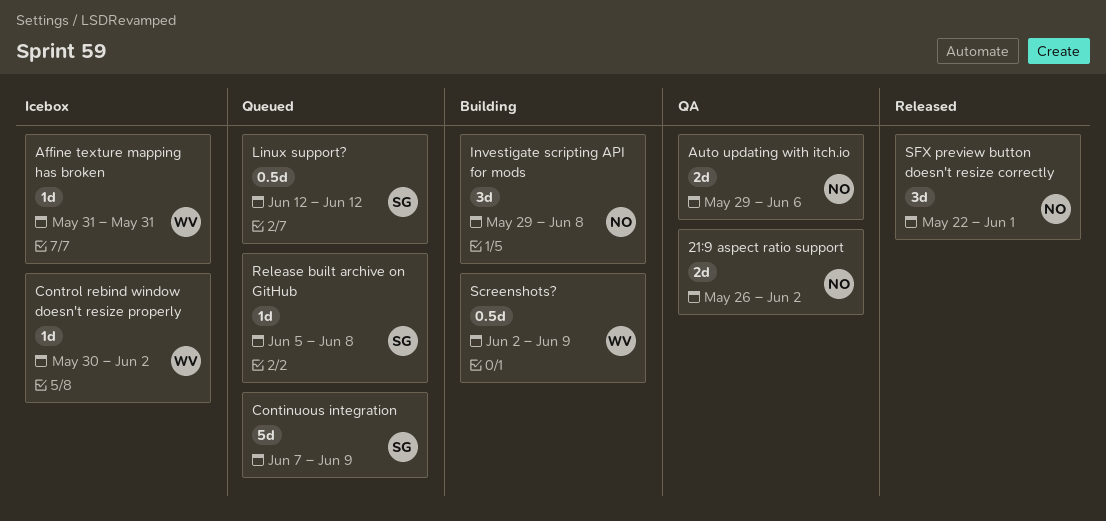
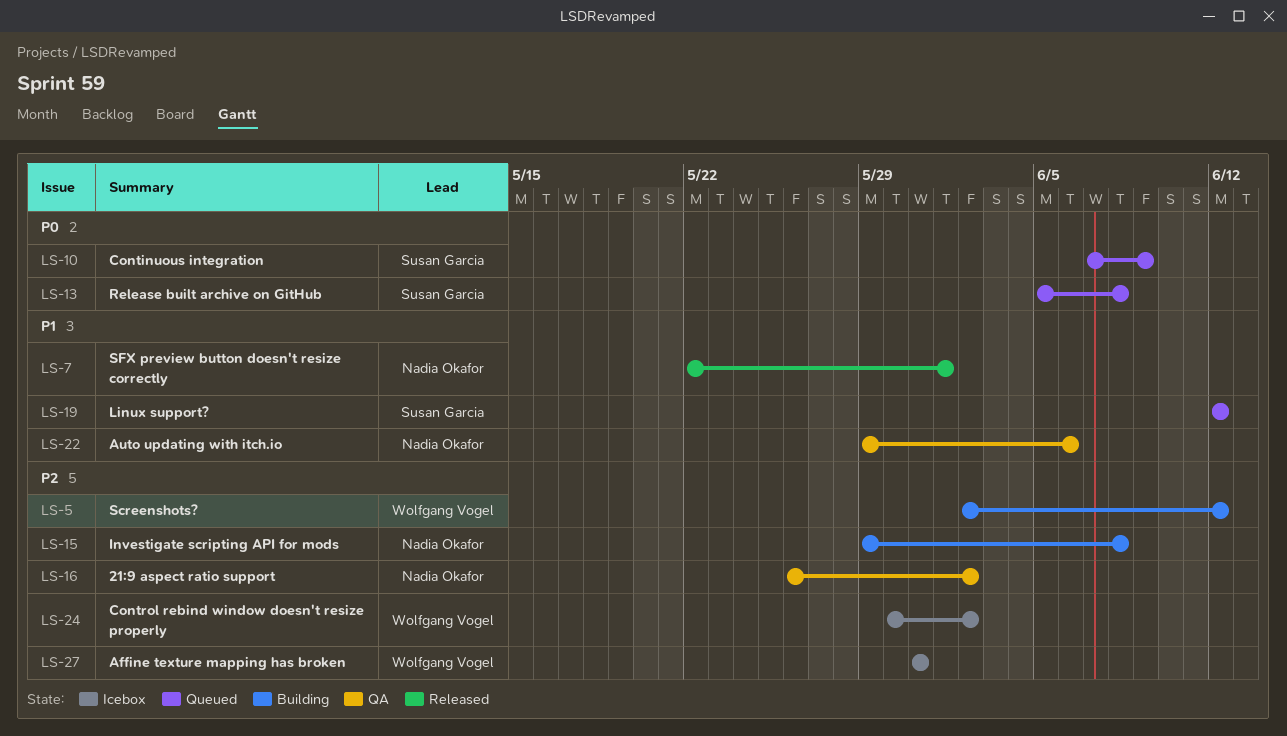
Screenshots?, due: Jun 9 -> Jun 12

